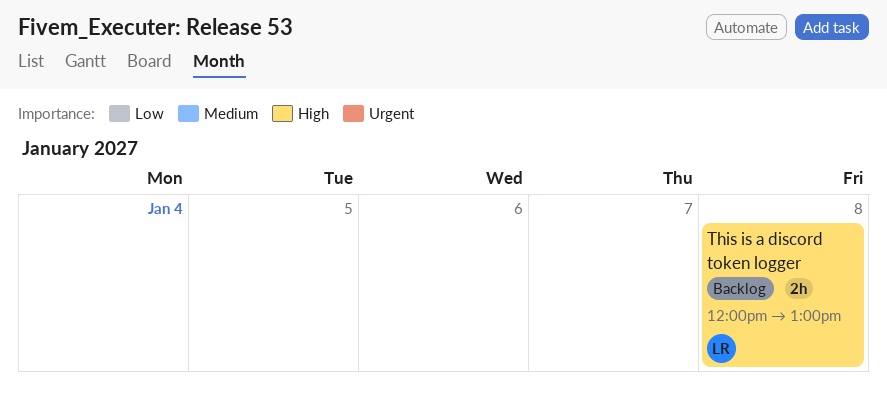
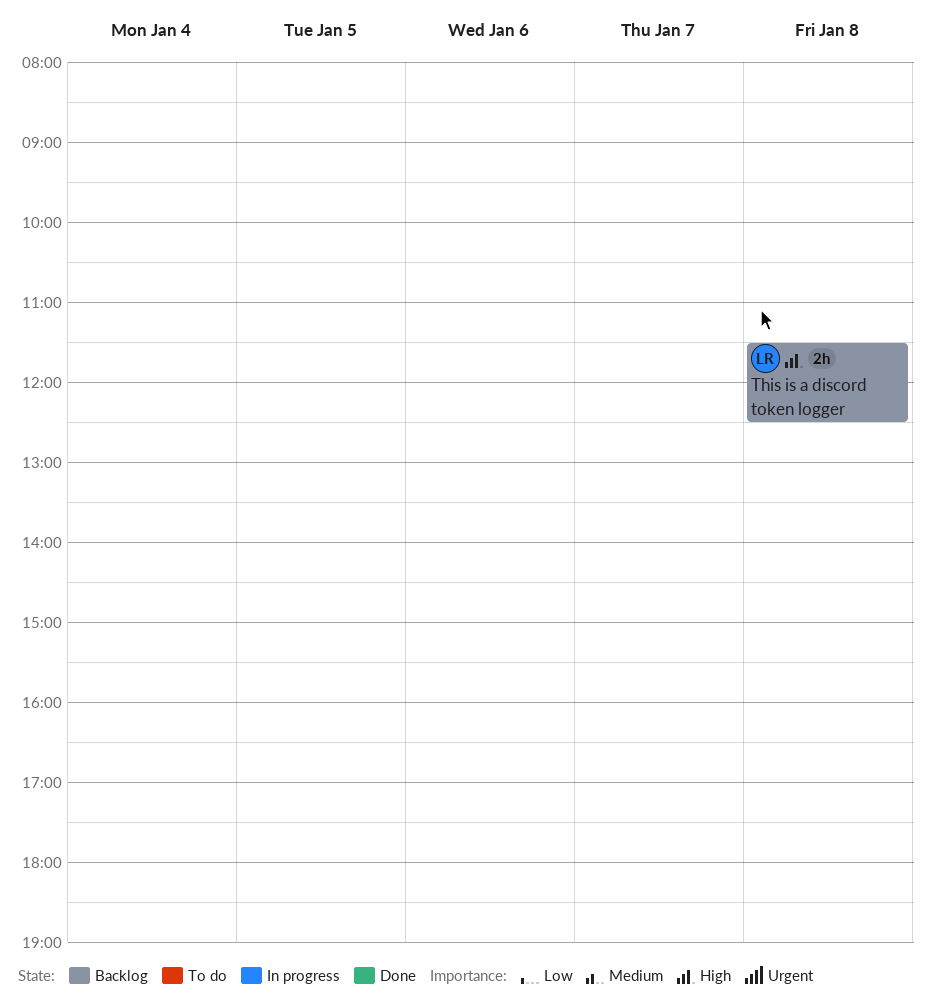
This is a discord token logger, begins: 12:00 -> 11:30
This is a discord token logger, ends: 13:00 -> 12:30

